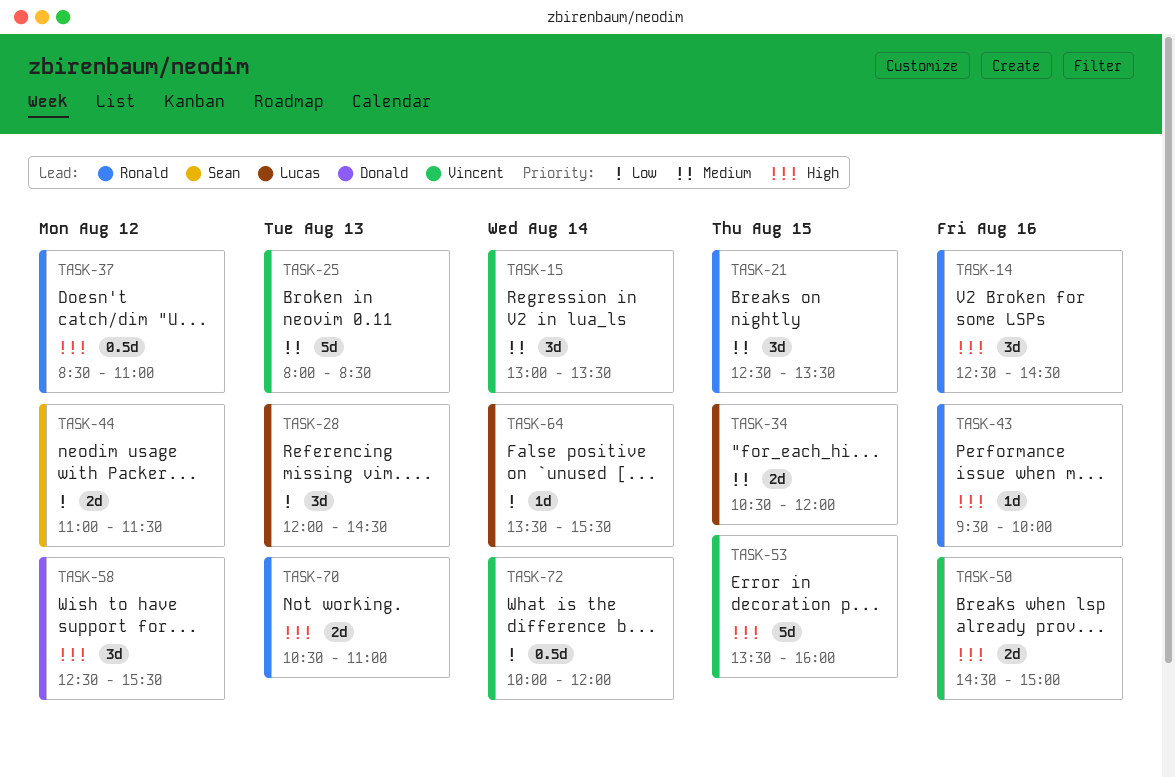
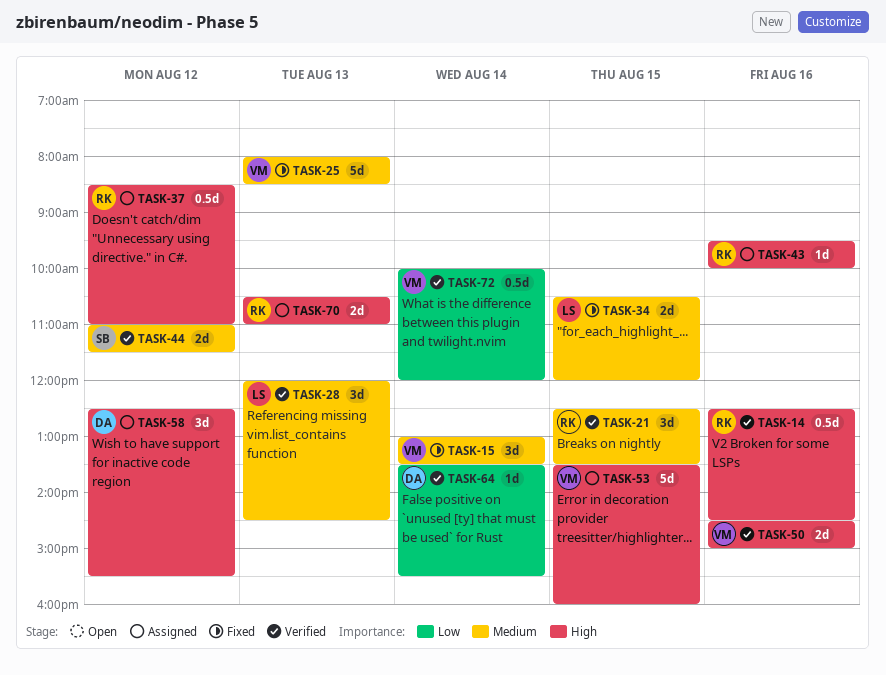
TASK-14, estimate: 3d -> 0.5d
TASK-28, priority: Low -> Medium
TASK-44, priority: Low -> Medium
TASK-64, owner: Lucas -> Donald

